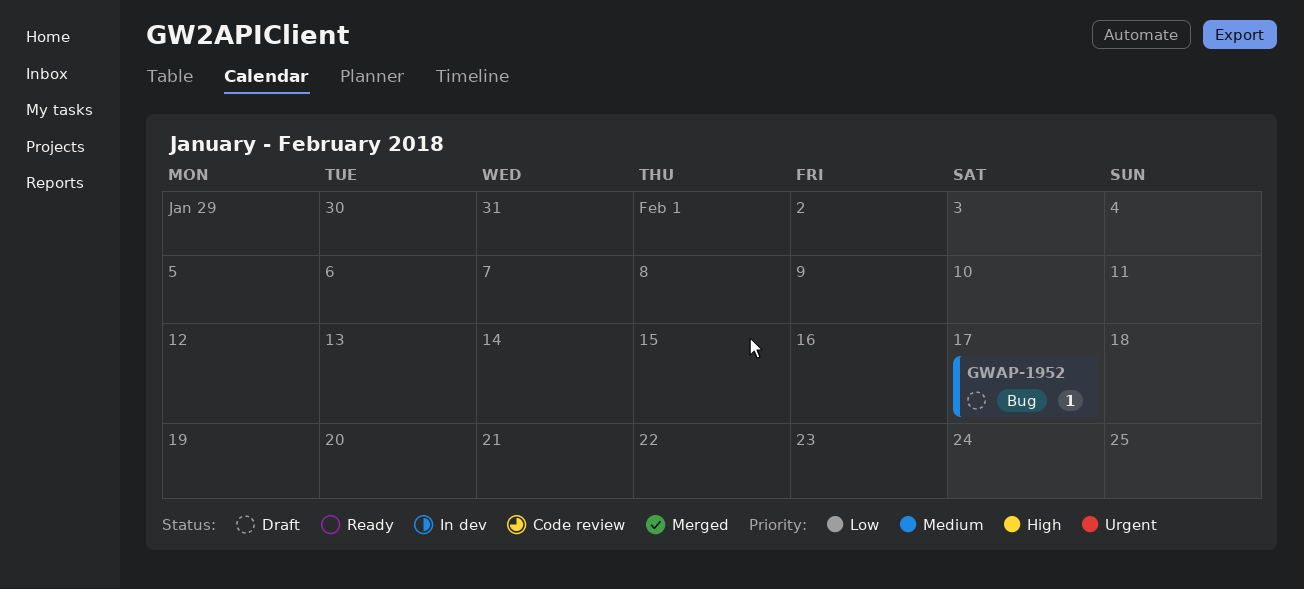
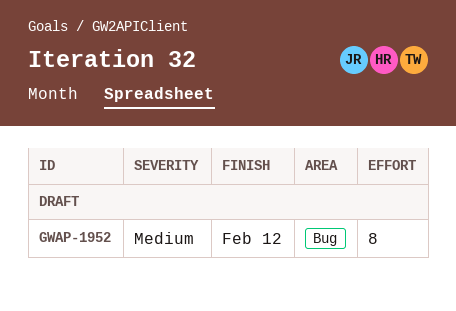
GWAP-1952, estimate: 1 -> 8
GWAP-1952, due: Feb 17 -> Feb 12

